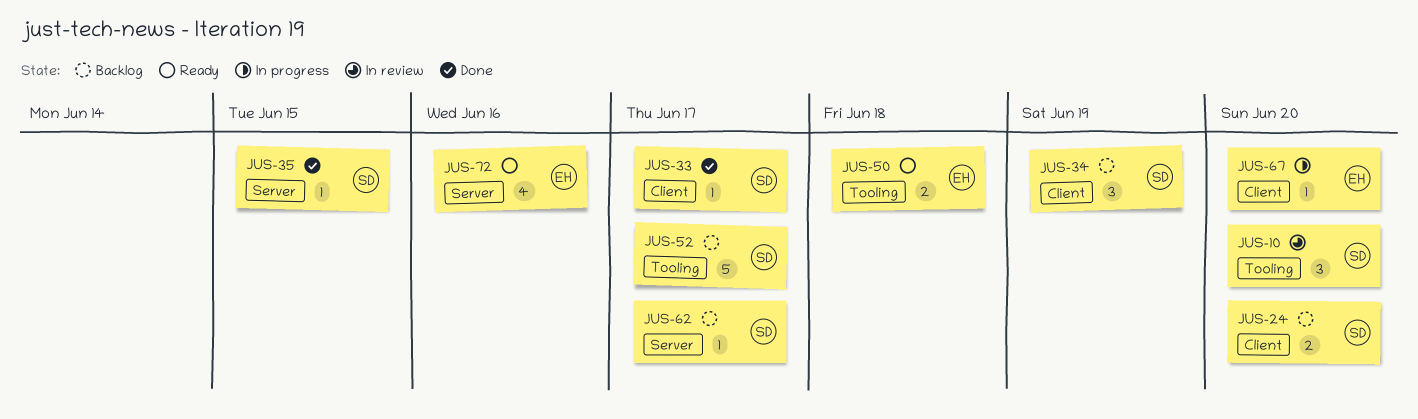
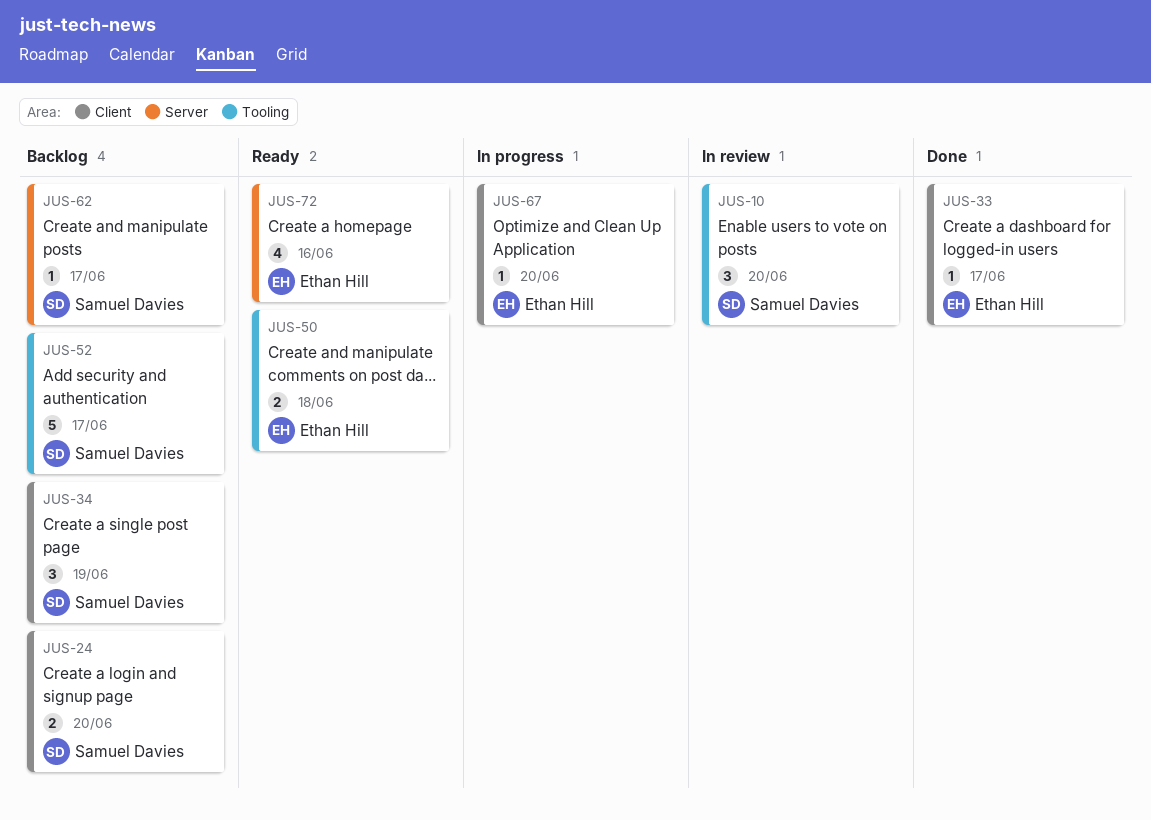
JUS-33, owner: Samuel Davies -> Ethan Hill
JUS-35: present -> none

